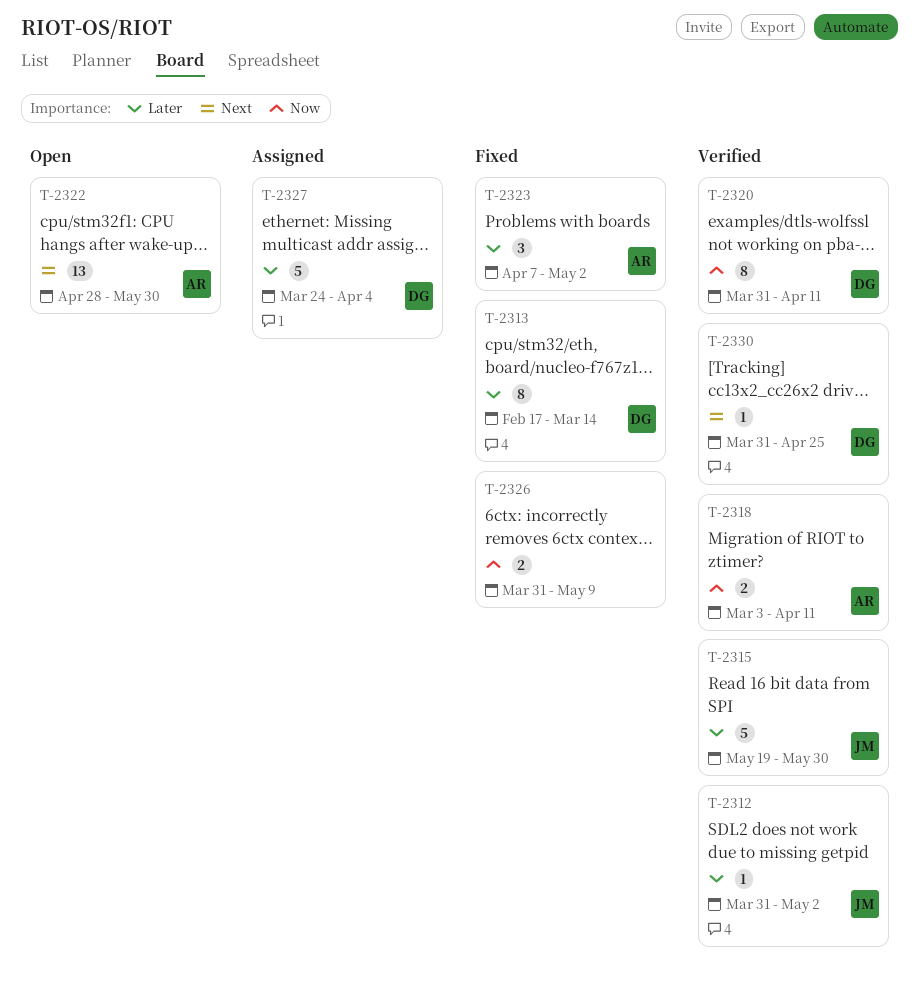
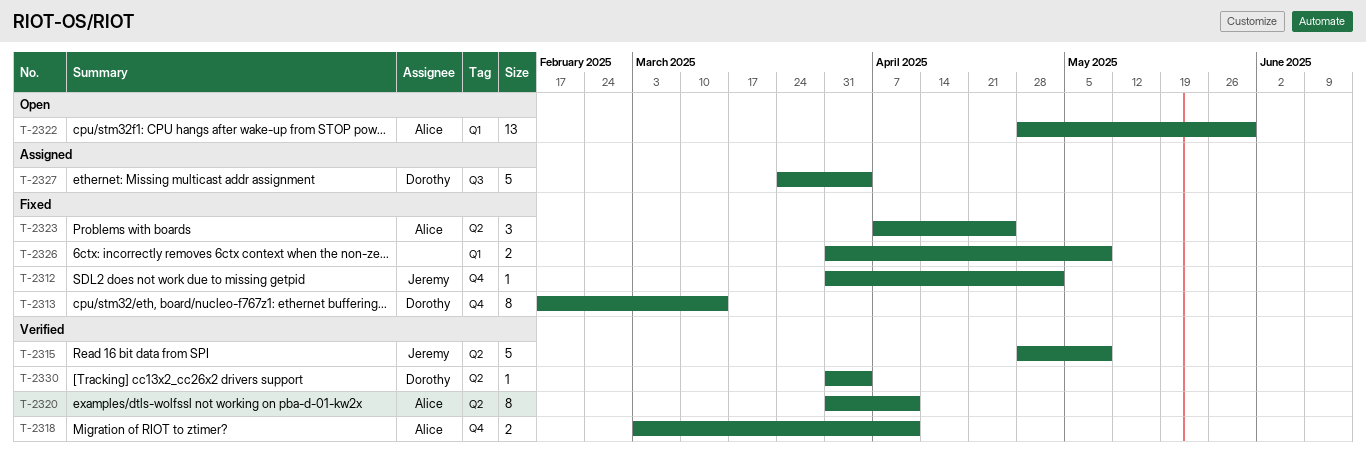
T-2312, status: Verified -> Fixed
T-2315, start: May 19 -> Apr 28
T-2315, due: May 30 -> May 9
T-2320, owner: Dorothy -> Alice
T-2323, due: May 2 -> Apr 25
T-2330, due: Apr 25 -> Apr 4

